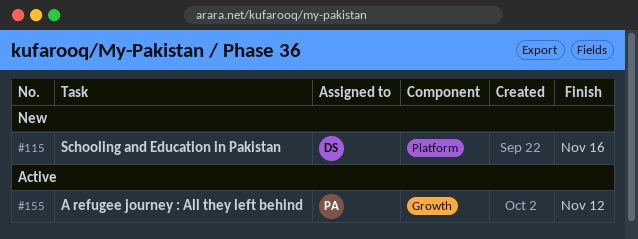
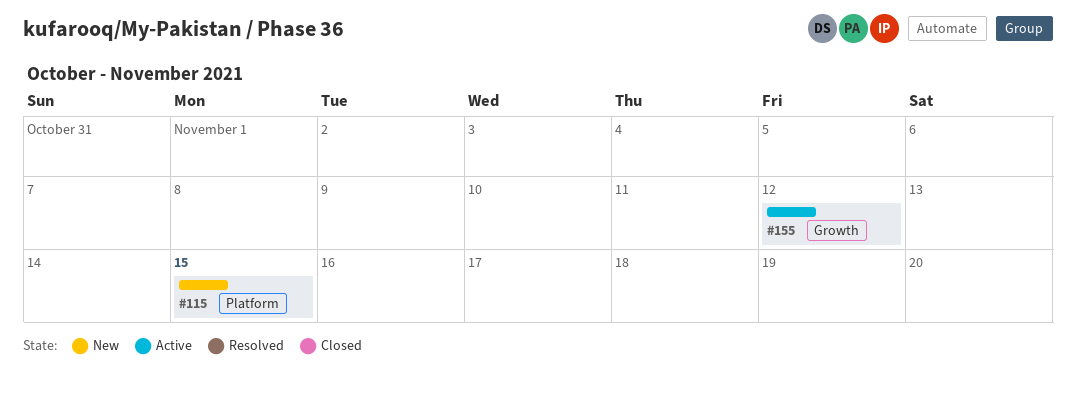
#115, due: Nov 16 -> Nov 15

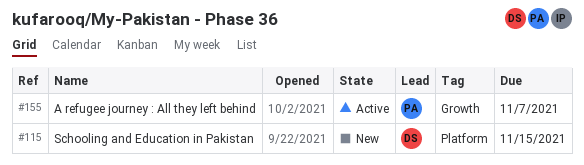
#155, due: Nov 12 -> Nov 7

